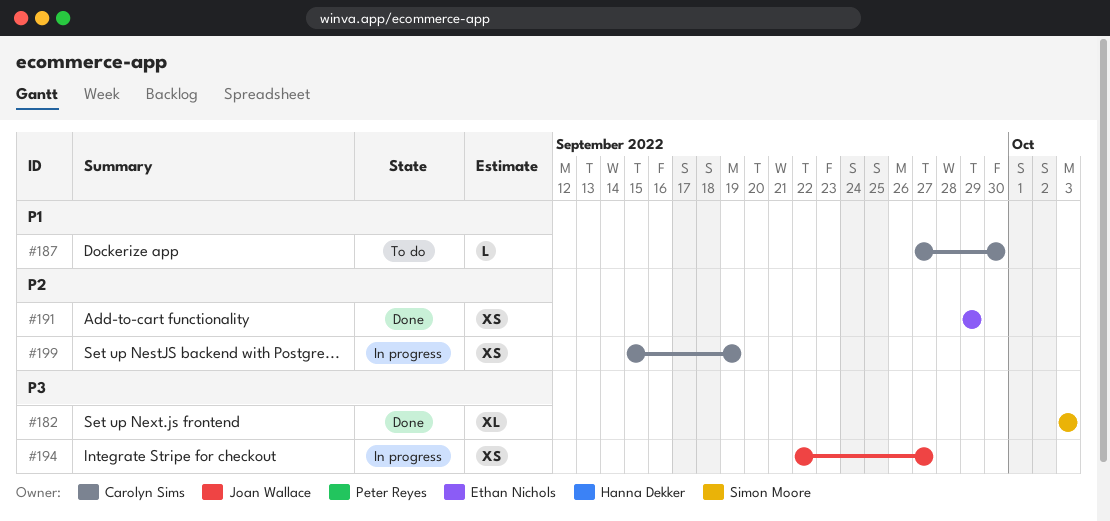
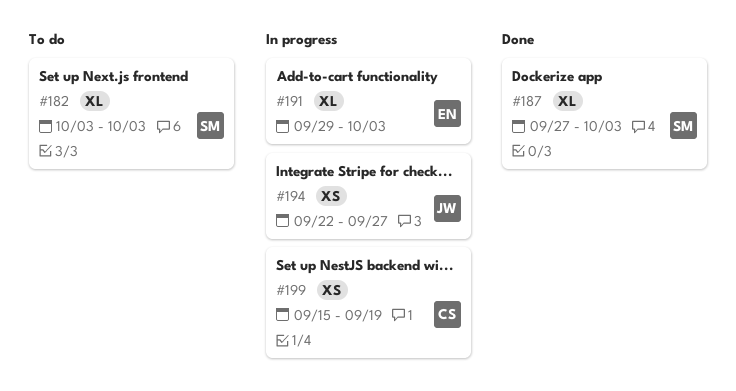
#182, status: Done -> To do
#187, status: To do -> Done
#187, owner: Carolyn Sims -> Simon Moore
#187, estimate: L -> XL
#187, due: Sep 30 -> Oct 3
#191, status: Done -> In progress
#191, estimate: XS -> XL
#191, due: Sep 29 -> Oct 3

